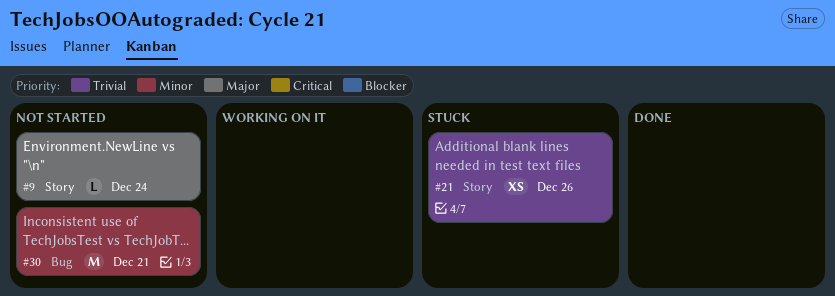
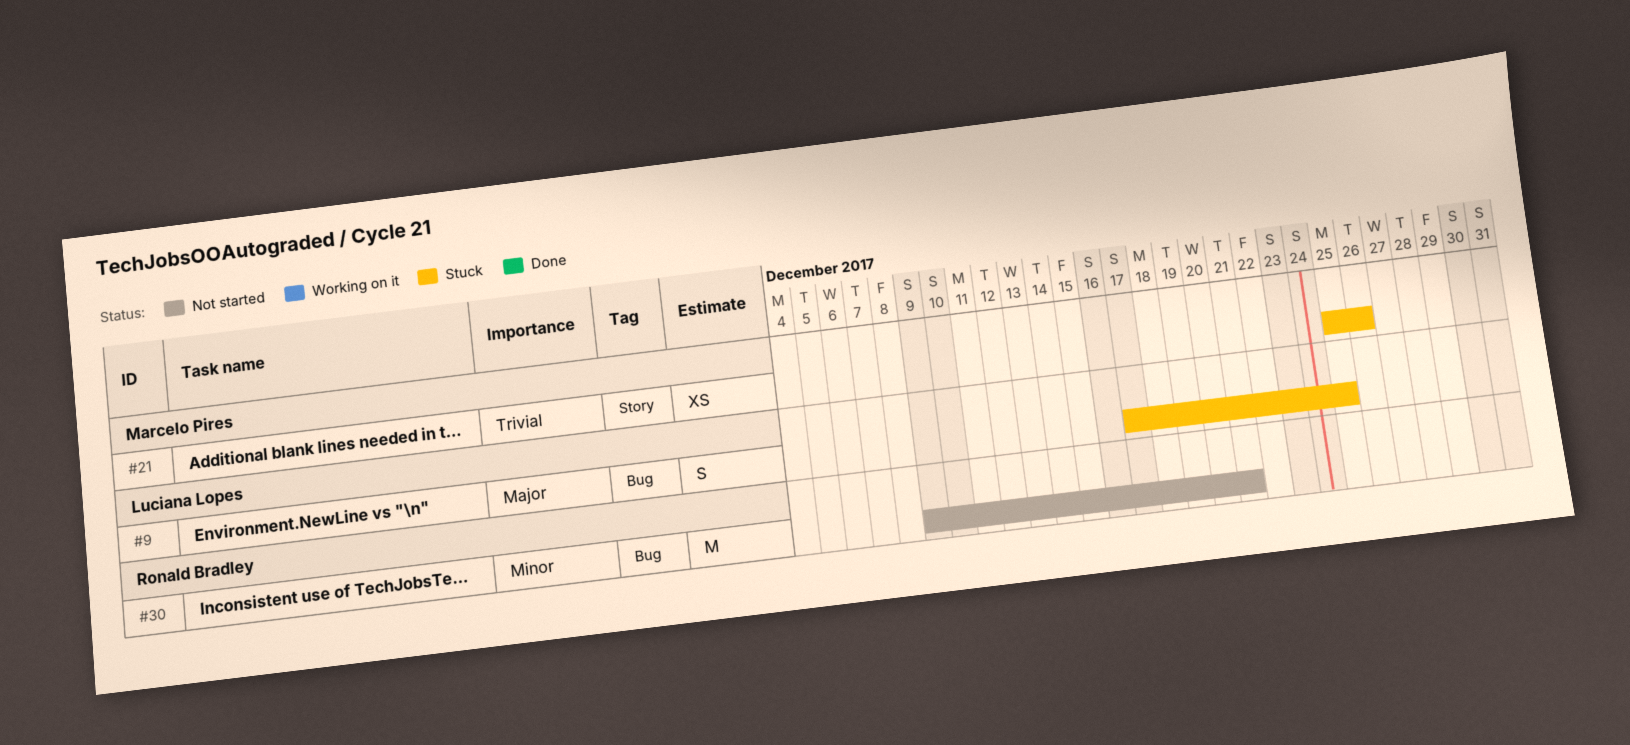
#9, status: Not started -> Stuck
#9, label: Story -> Bug
#9, estimate: L -> S
#9, due: Dec 24 -> Dec 25

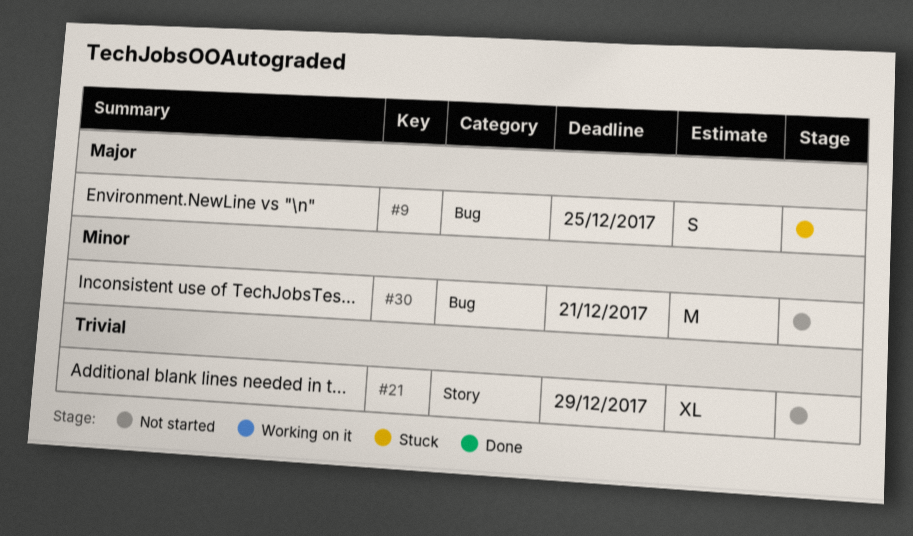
#21, status: Stuck -> Not started
#21, estimate: XS -> XL
#21, due: Dec 26 -> Dec 29

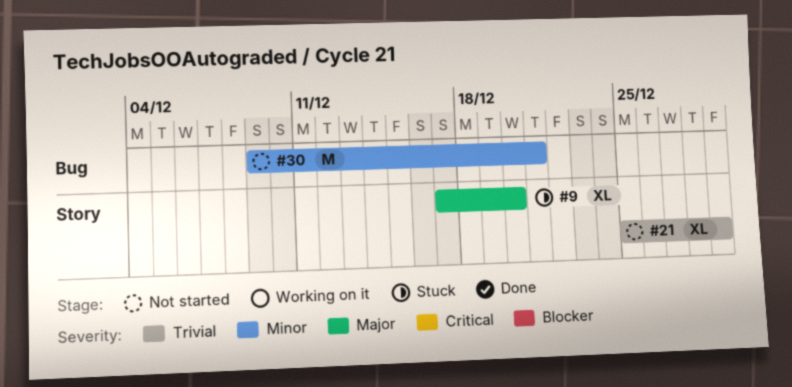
#9, label: Bug -> Story
#9, estimate: S -> XL
#9, due: Dec 25 -> Dec 20

